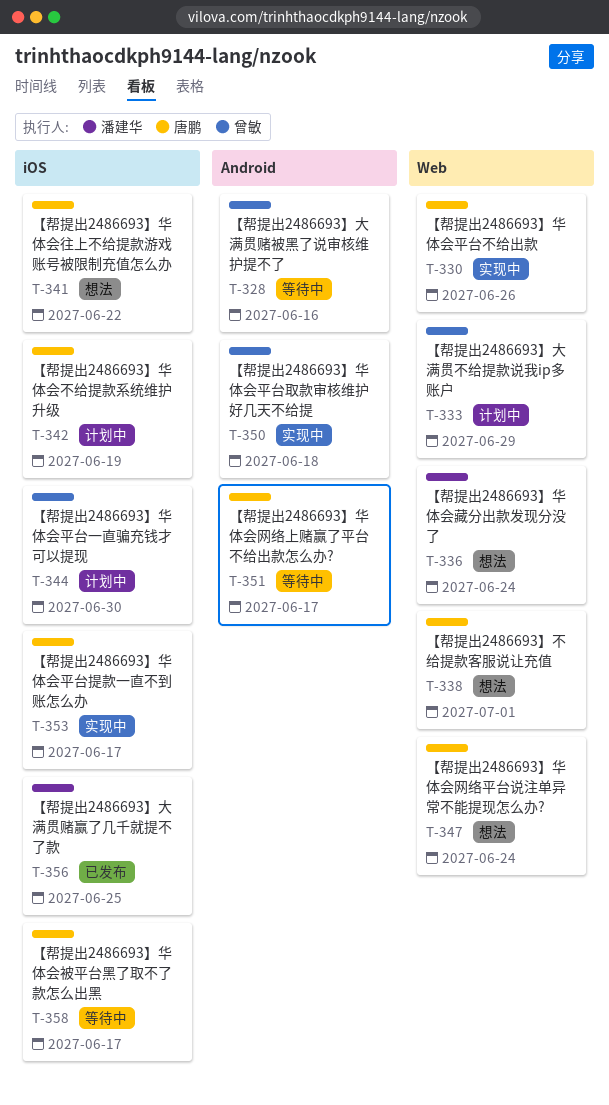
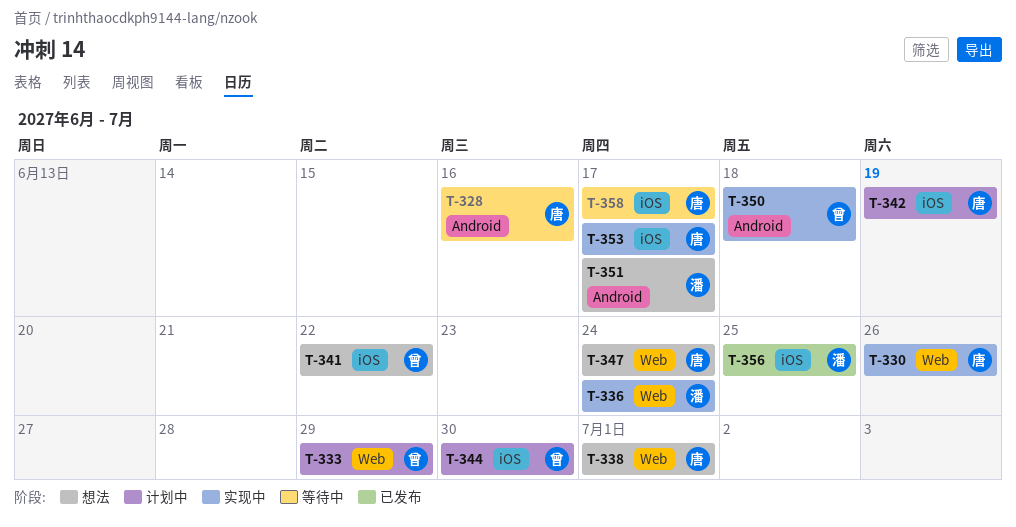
T-328, owner: 曾敏 -> 唐鹏
T-336, status: 想法 -> 实现中
T-341, owner: 唐鹏 -> 曾敏
T-351, status: 等待中 -> 想法
T-351, owner: 唐鹏 -> 潘建华

